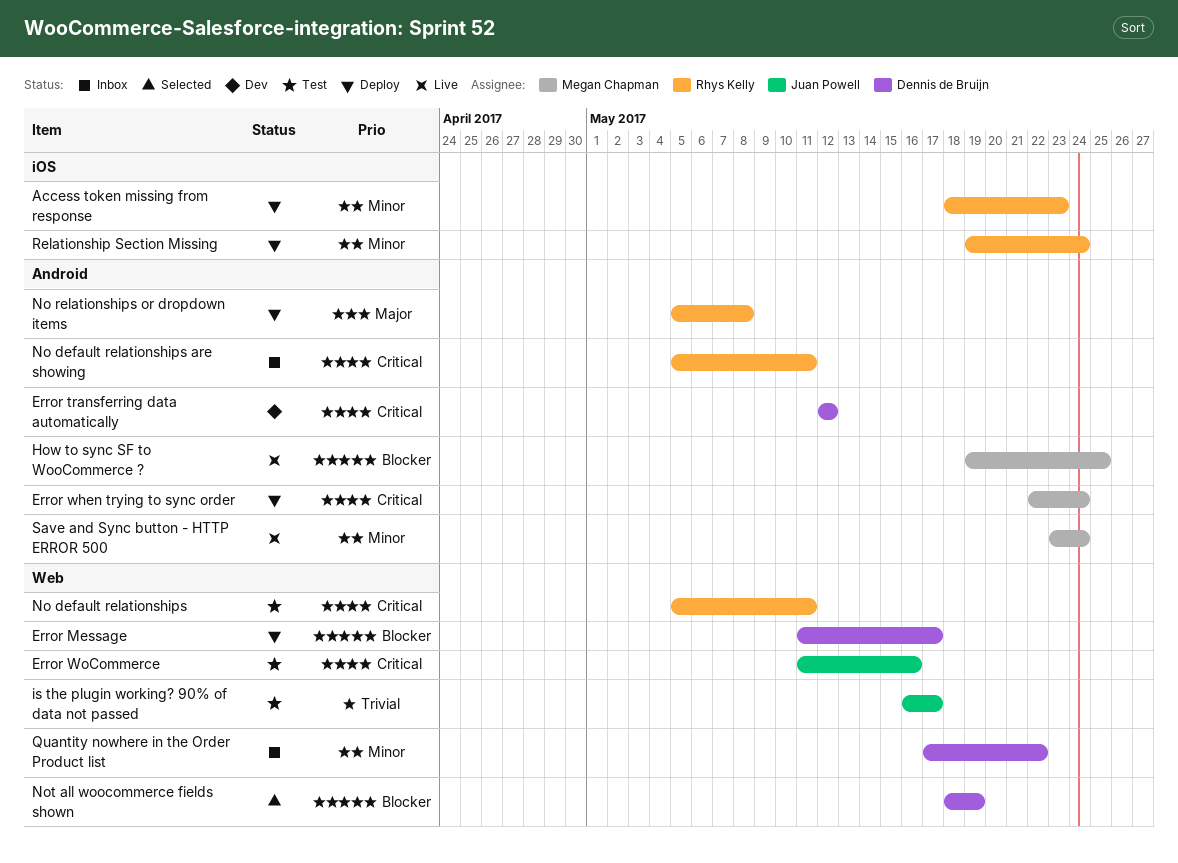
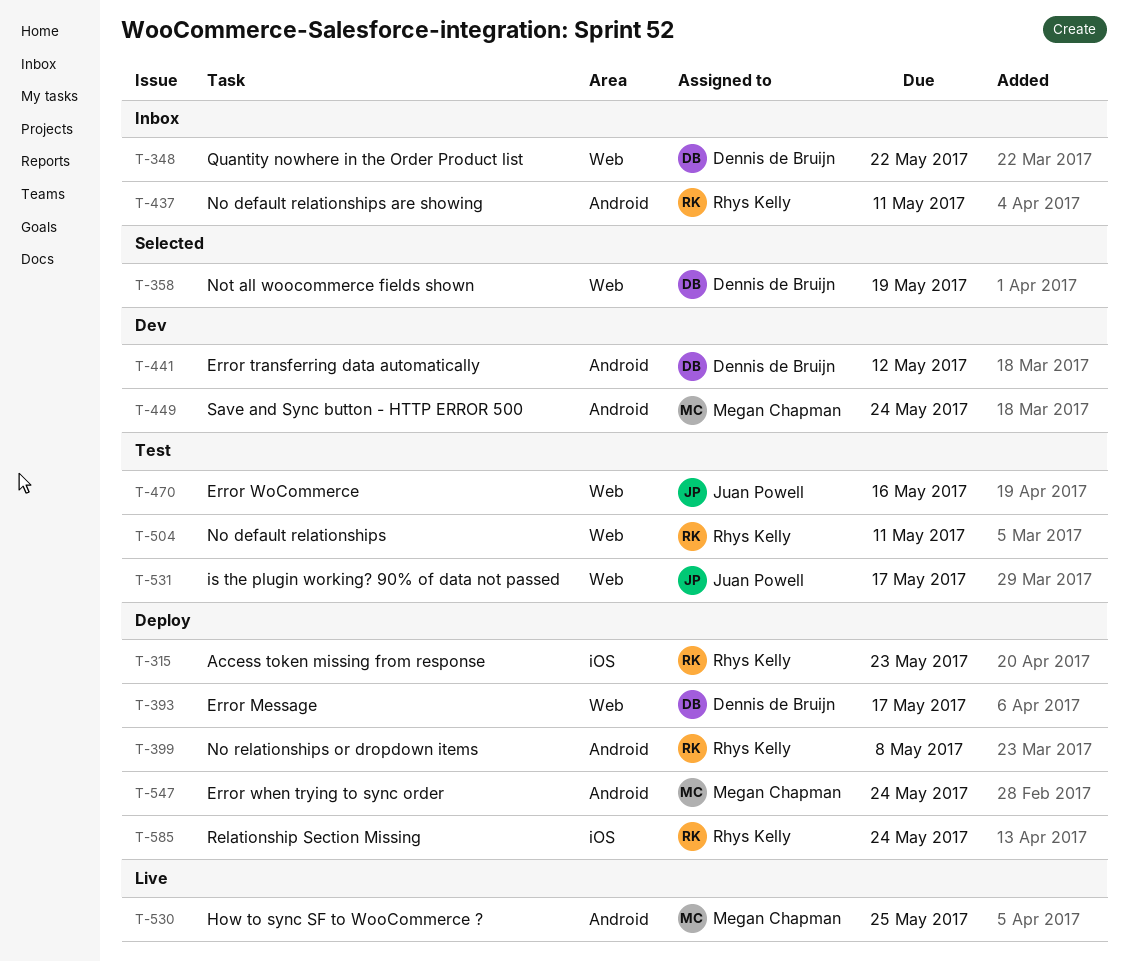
Save and Sync button - HTTP ERROR 500, status: Live -> Dev

